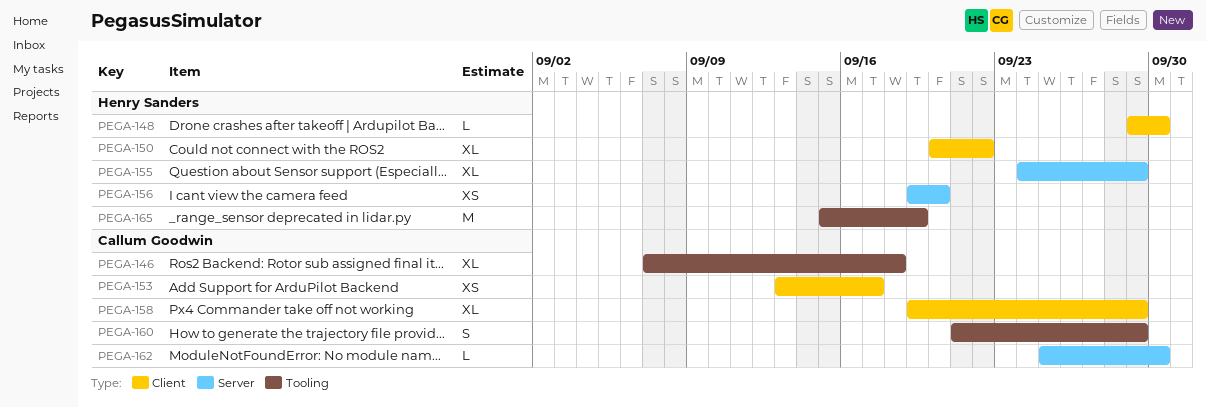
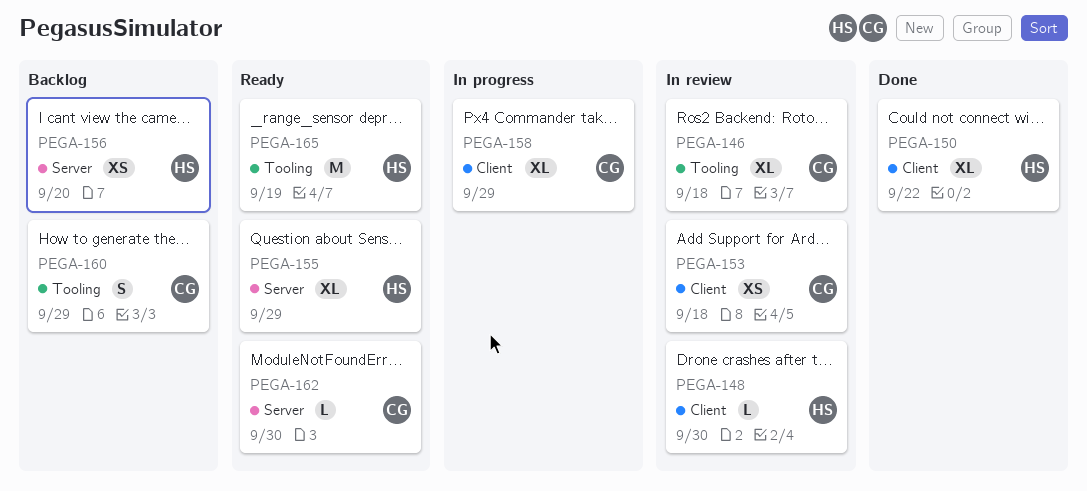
PEGA-153, due: Sep 17 -> Sep 18

